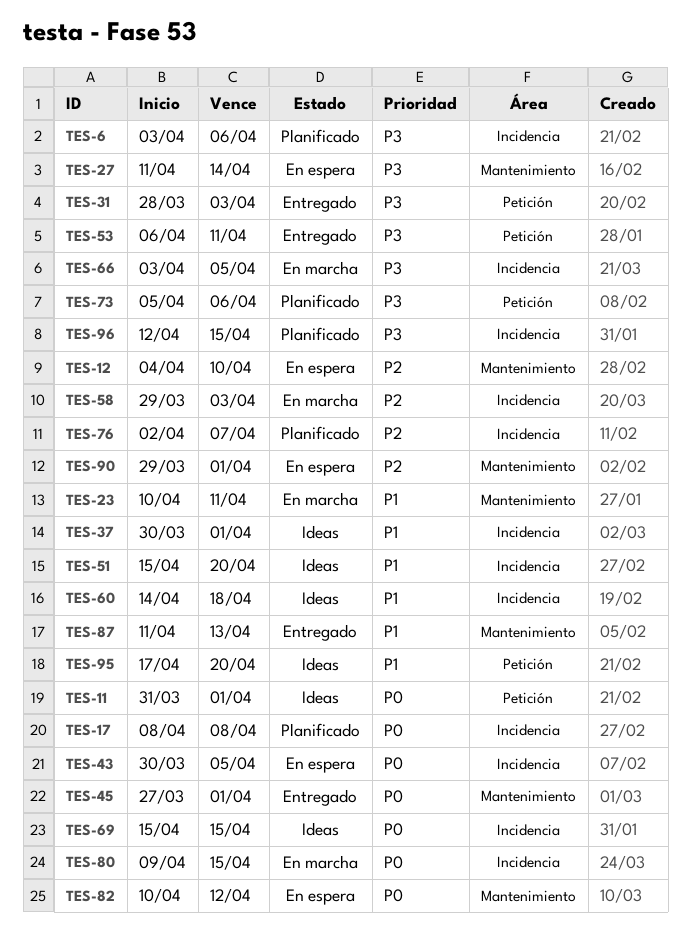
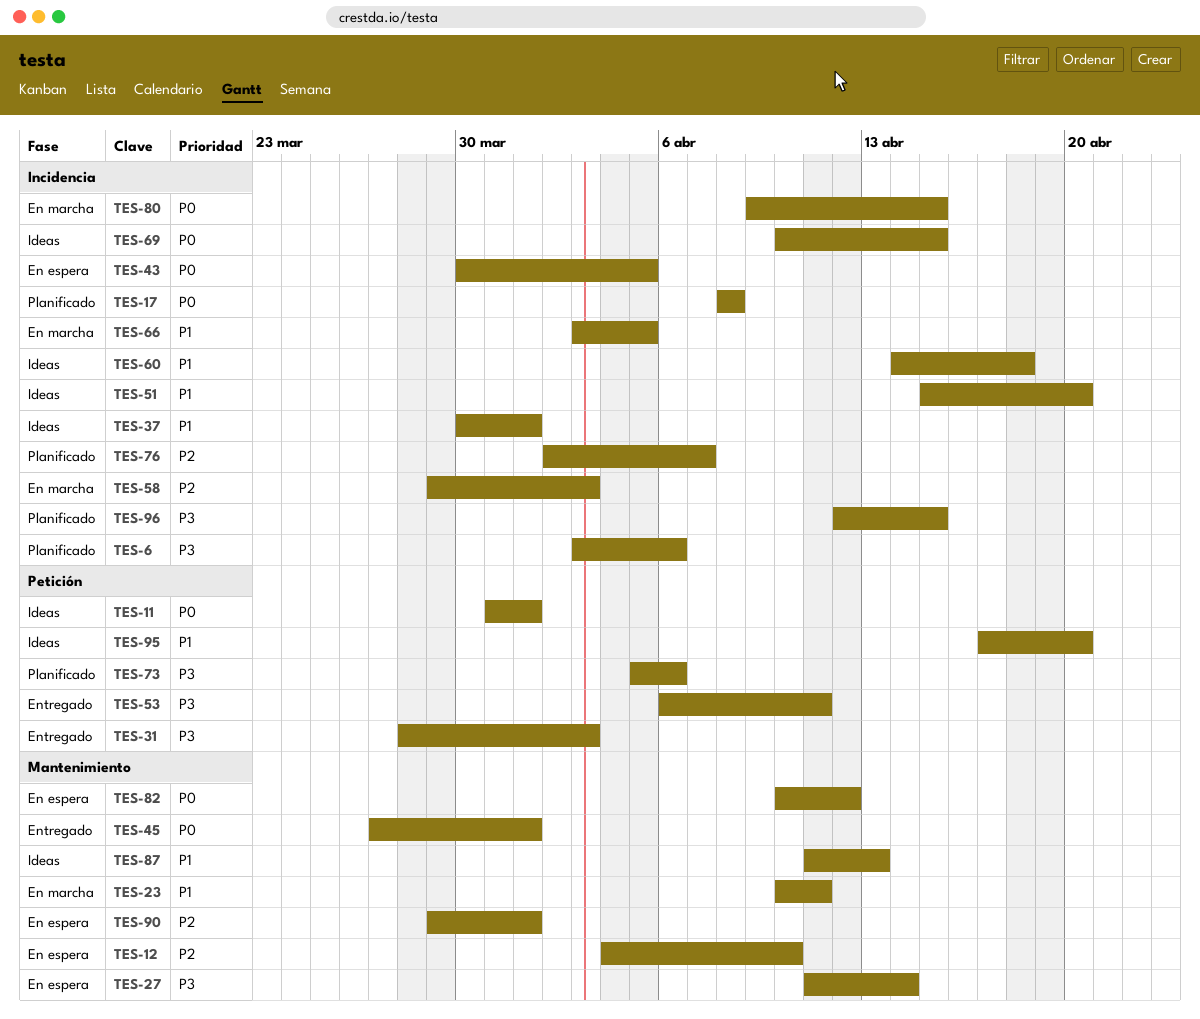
TES-66, priority: P3 -> P1
TES-69, start: Apr 15 -> Apr 10
TES-87, status: Entregado -> Ideas

